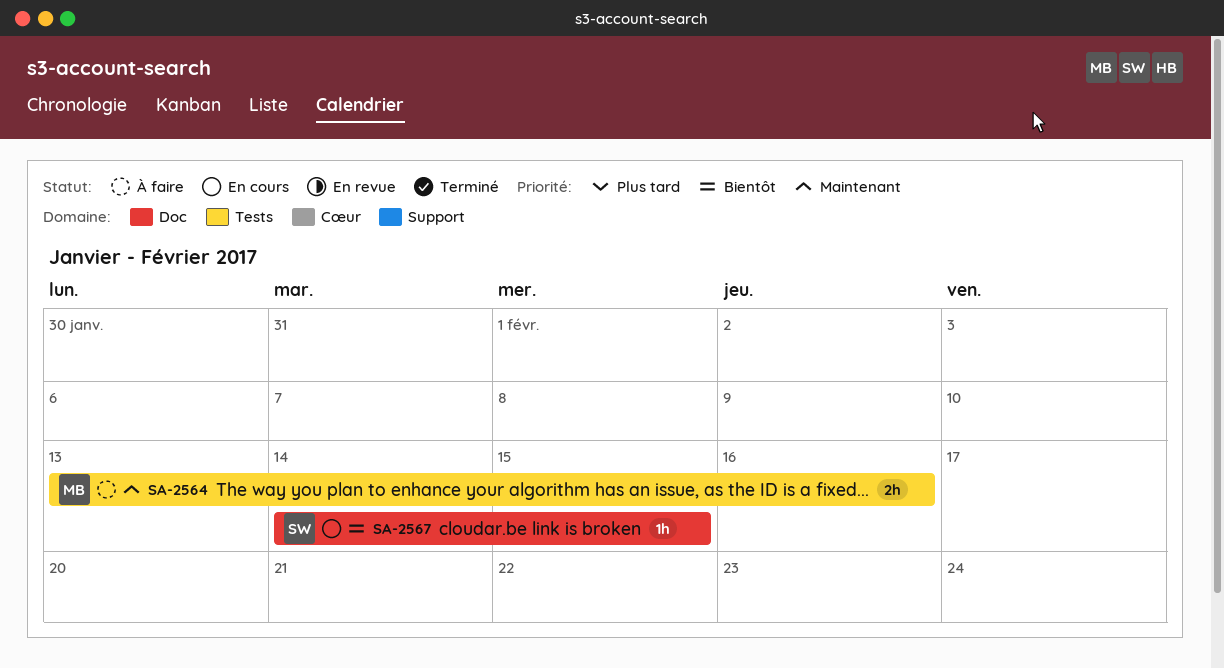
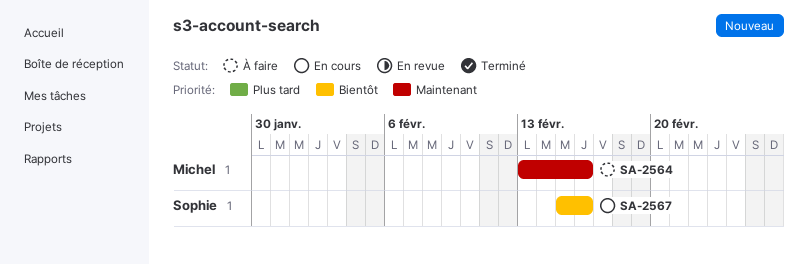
SA-2567, start: Feb 14 -> Feb 15
SA-2567, due: Feb 15 -> Feb 16

